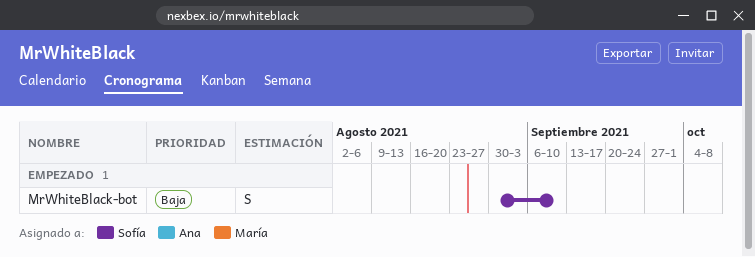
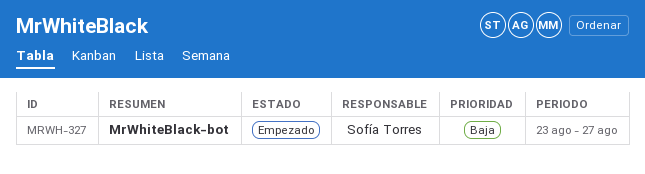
MrWhiteBlack-bot, start: Aug 30 -> Aug 23
MrWhiteBlack-bot, due: Sep 10 -> Aug 27

